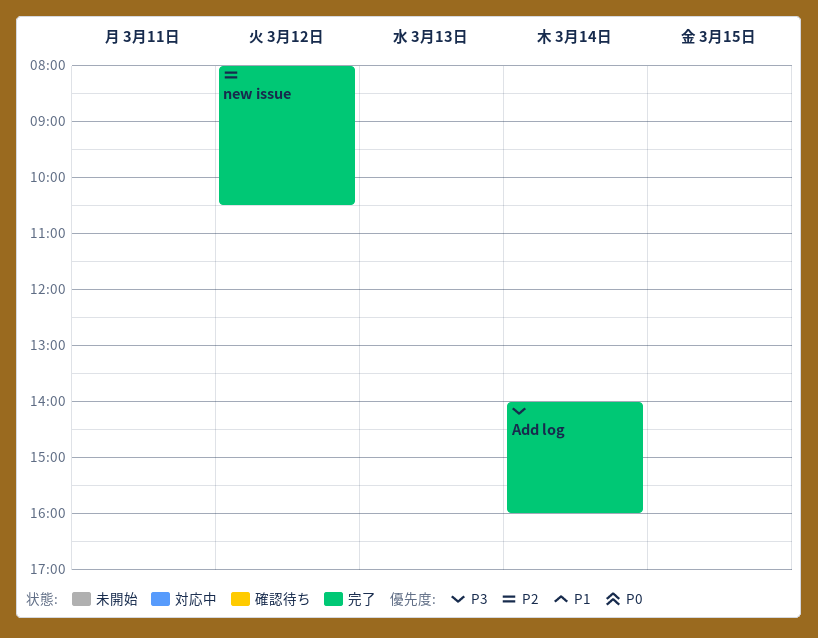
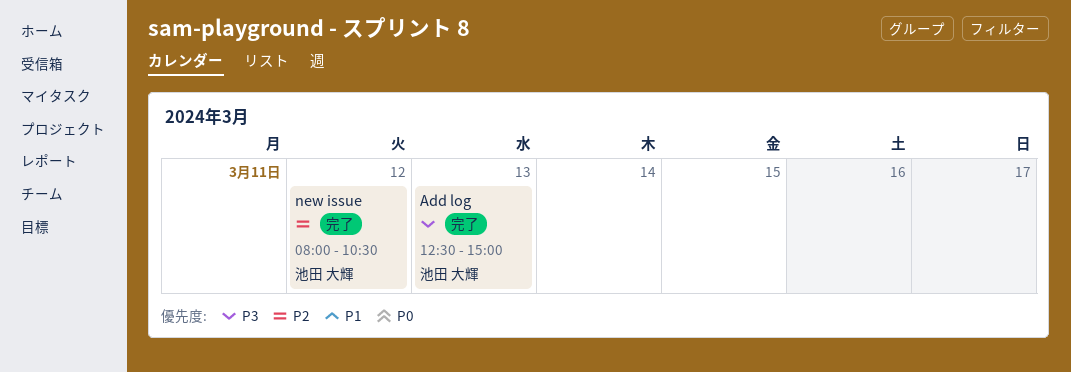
Add log, day: Mar 14 -> Mar 13
Add log, begins: 14:00 -> 12:30
Add log, ends: 16:00 -> 15:00

